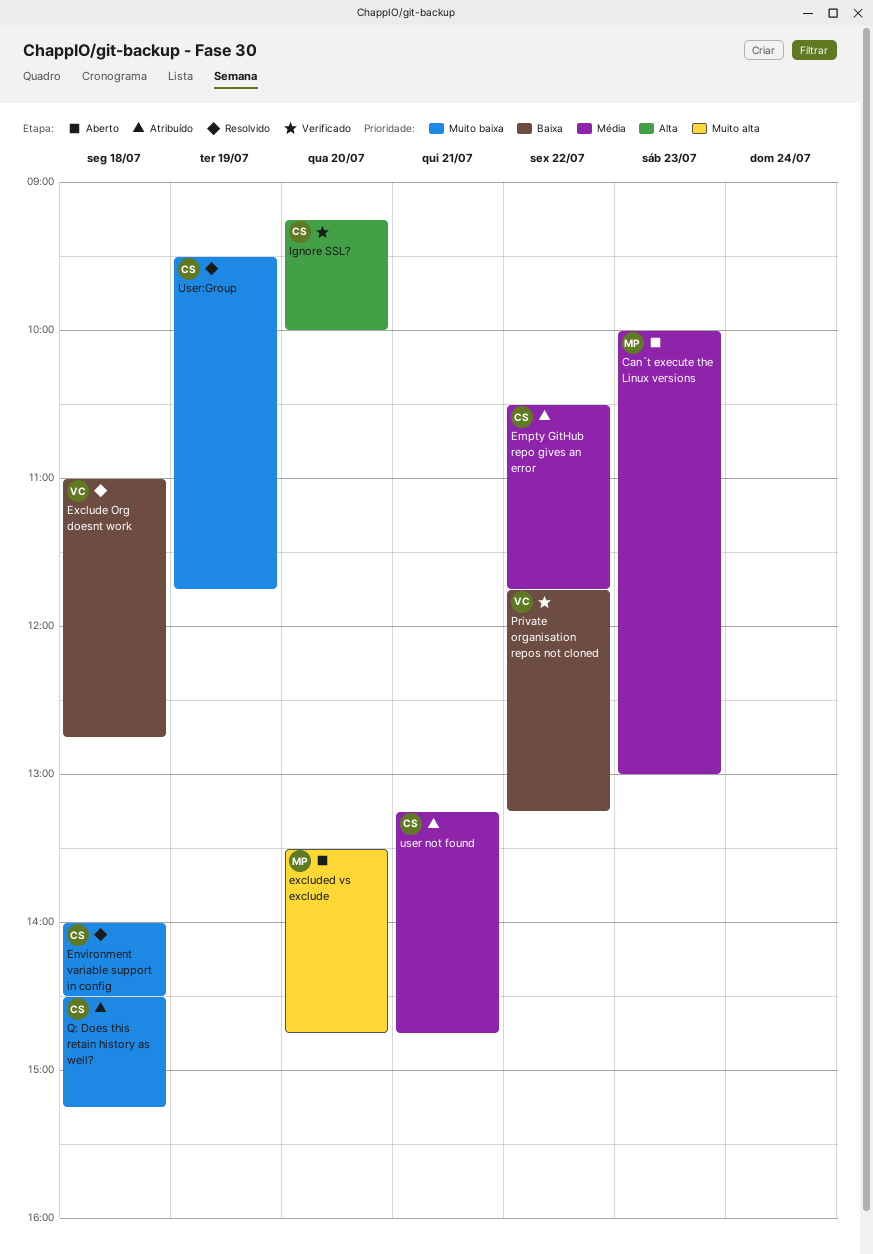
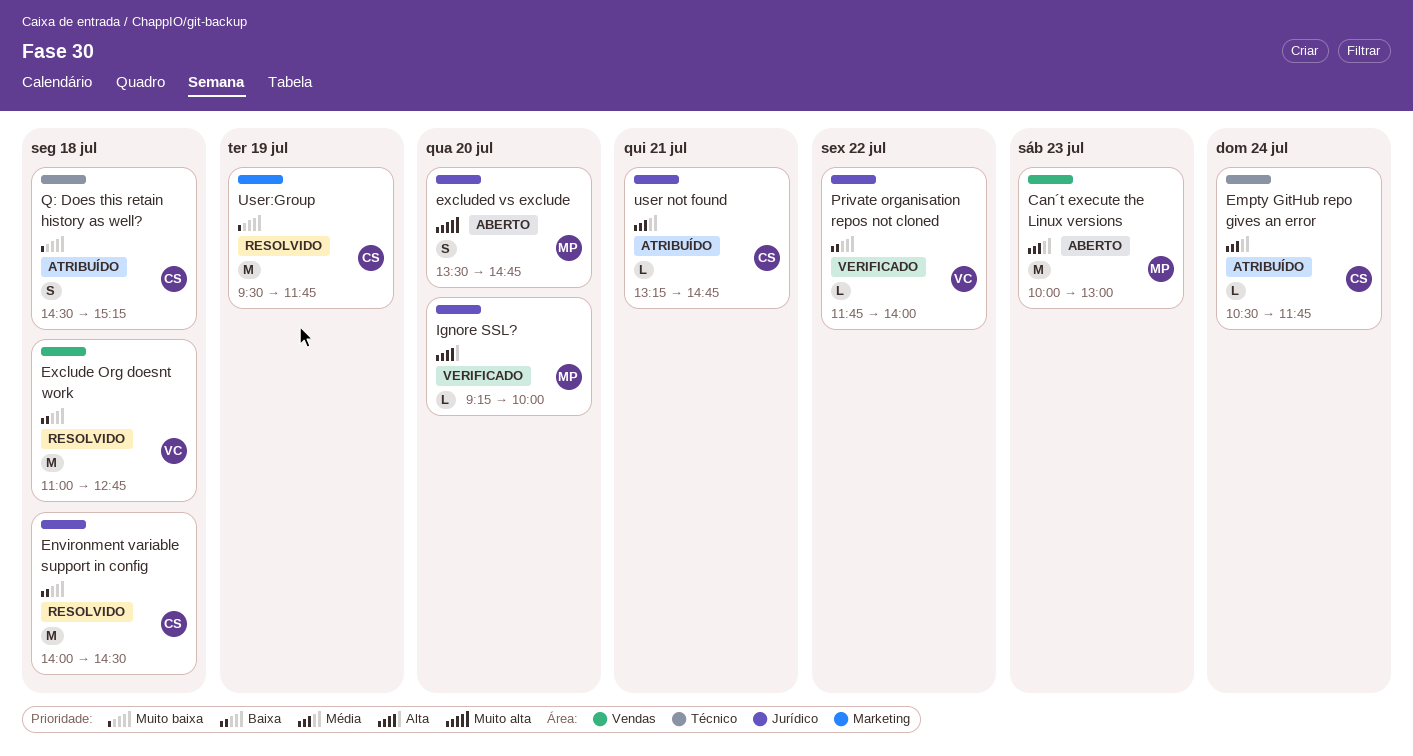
Empty GitHub repo gives an error, day: Jul 22 -> Jul 24
Environment variable support in config, priority: Muito baixa -> Baixa
Ignore SSL?, owner: CS -> MP
Private organisation repos not cloned, ends: 13:15 -> 14:00

